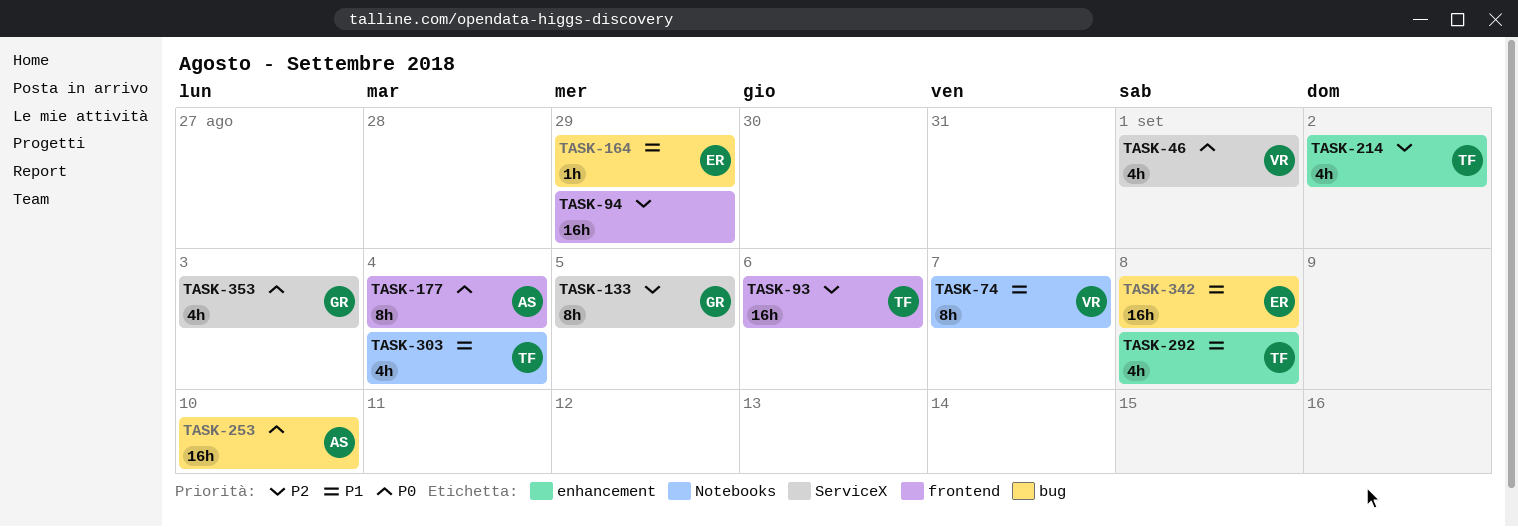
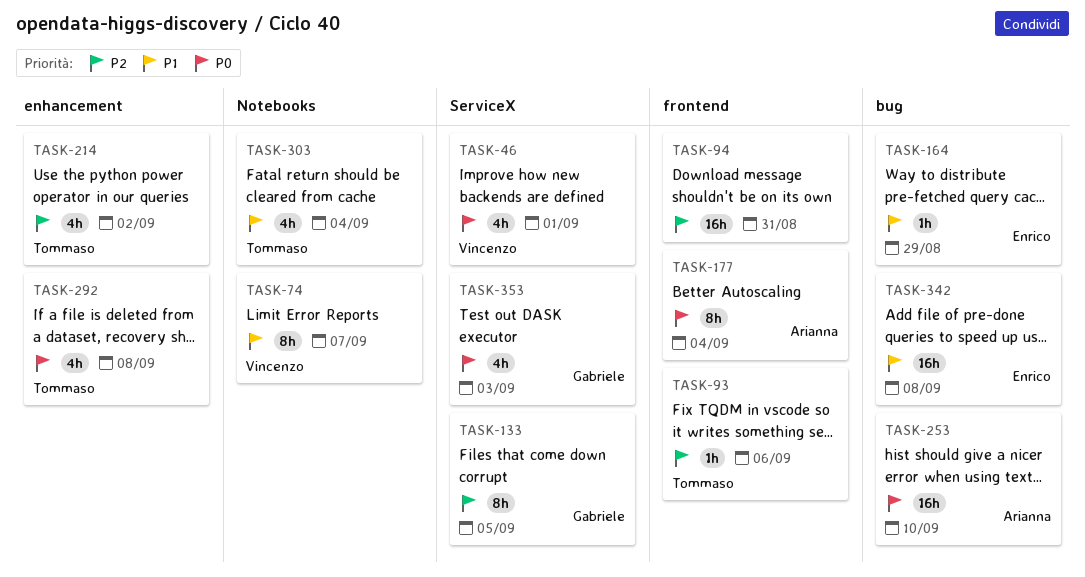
TASK-93, estimate: 16h -> 1h
TASK-94, due: Aug 29 -> Aug 31
TASK-292, priority: P1 -> P0

